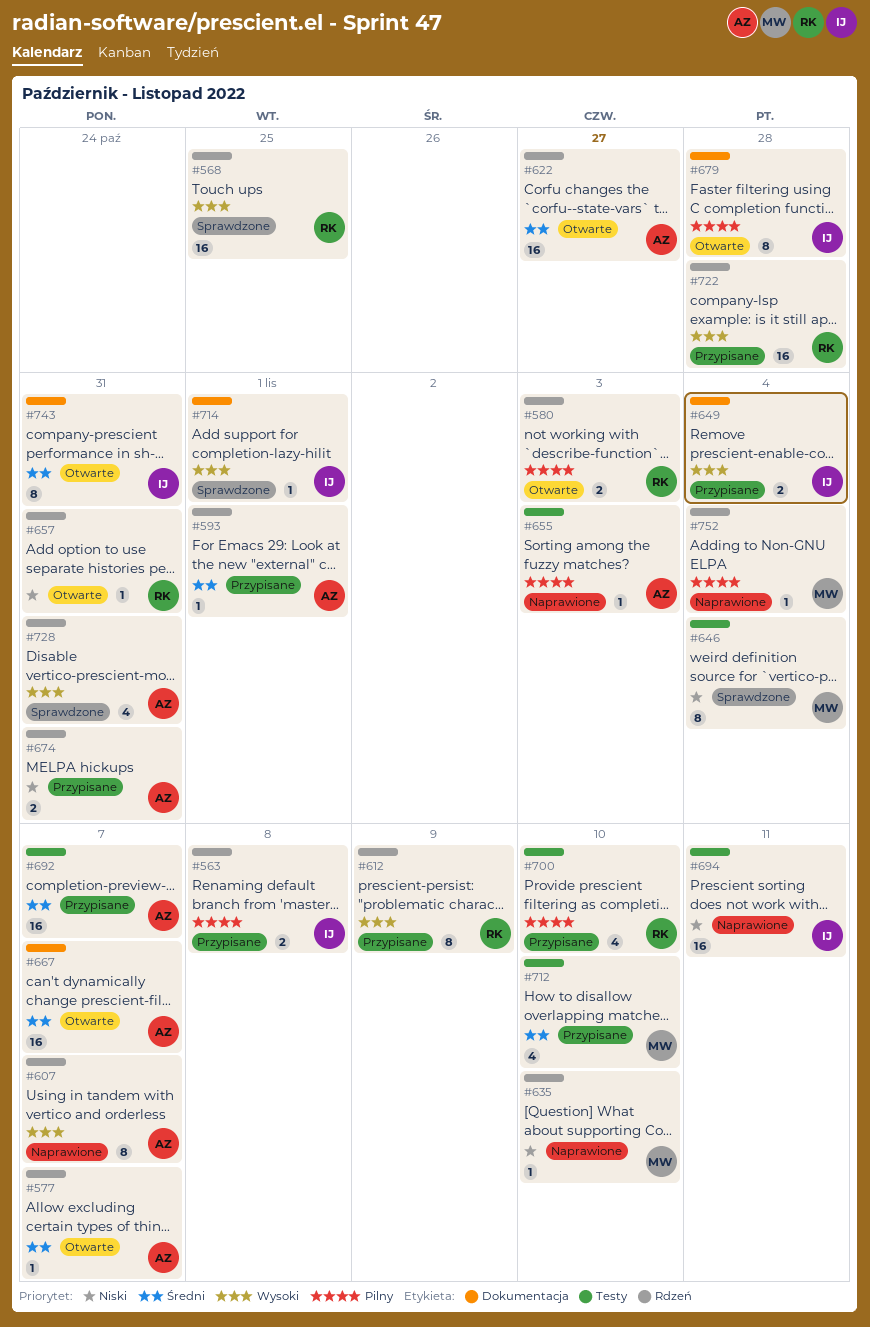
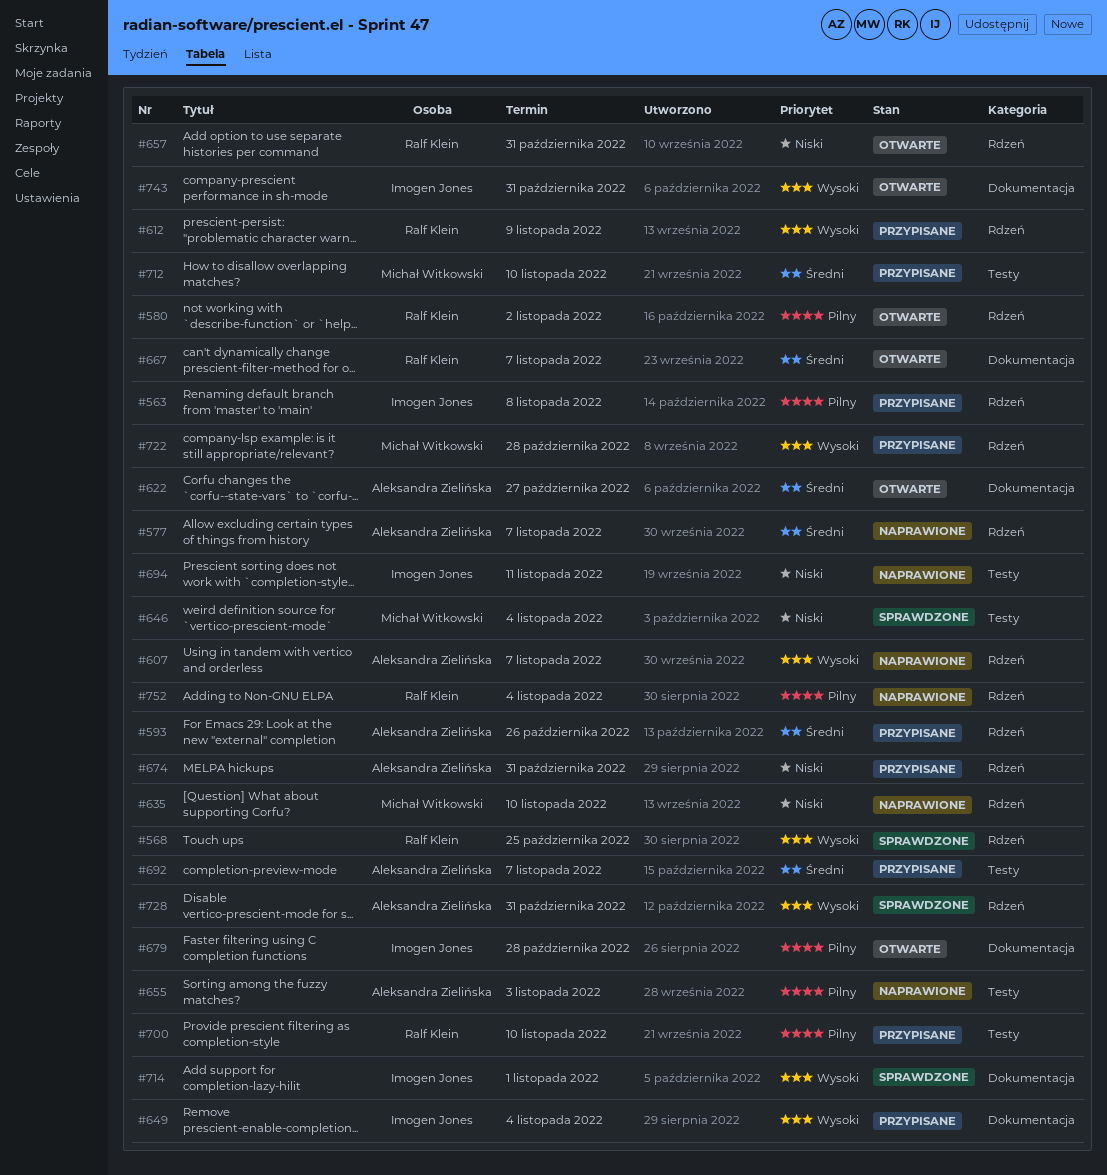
#577, status: Otwarte -> Naprawione
#580, due: Nov 3 -> Nov 2
#593, due: Nov 1 -> Oct 26
#622, label: Rdzeń -> Dokumentacja
#667, owner: Aleksandra Zielińska -> Ralf Klein
#722, owner: Ralf Klein -> Michał Witkowski
#743, priority: Średni -> Wysoki
#752, owner: Michał Witkowski -> Ralf Klein

